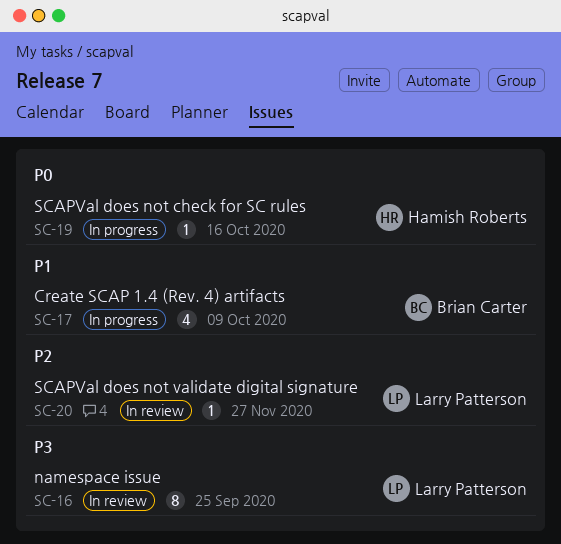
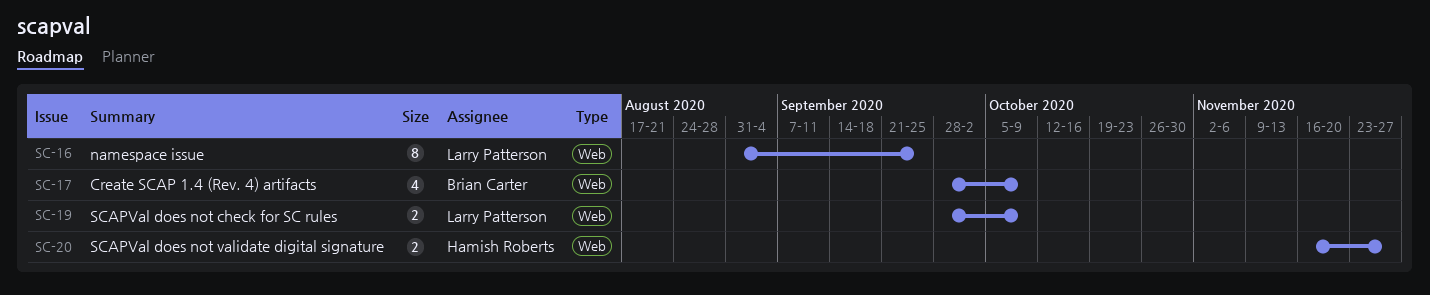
SC-19, owner: Hamish Roberts -> Larry Patterson
SC-19, estimate: 1 -> 2
SC-19, due: Oct 16 -> Oct 9
SC-20, owner: Larry Patterson -> Hamish Roberts
SC-20, estimate: 1 -> 2

